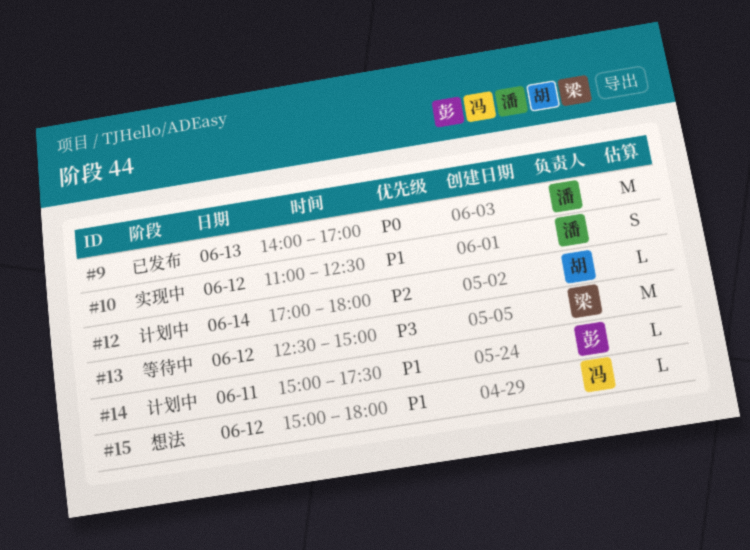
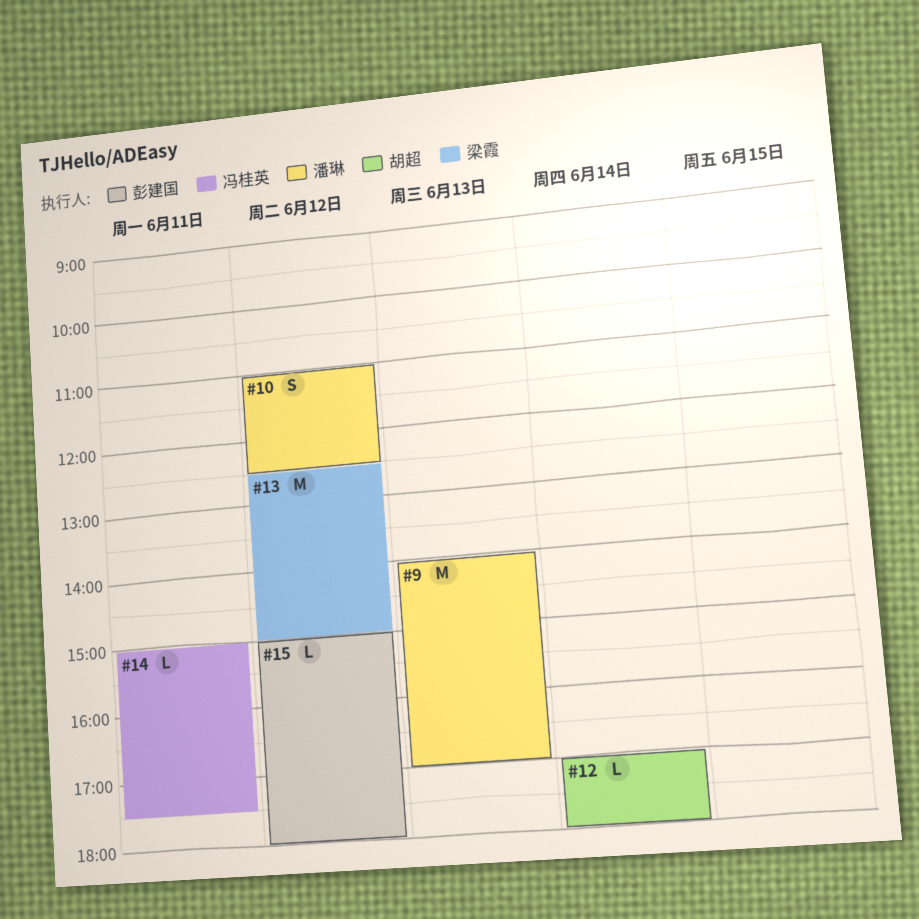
#14, owner: 彭建国 -> 冯桂英
#15, owner: 冯桂英 -> 彭建国

